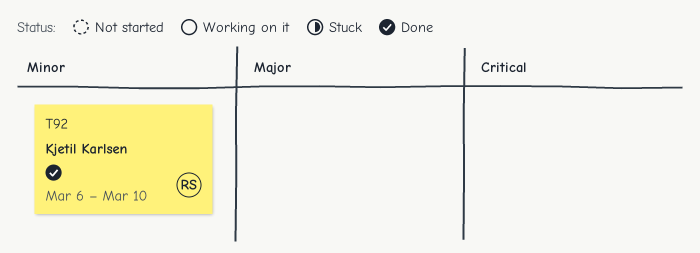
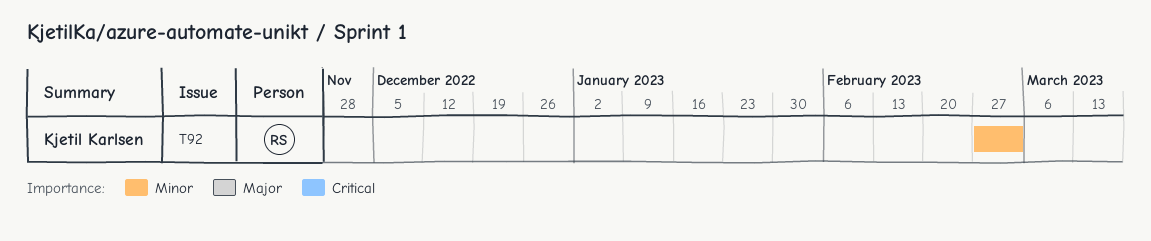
T92, start: Mar 6 -> Feb 27
T92, due: Mar 10 -> Mar 3

